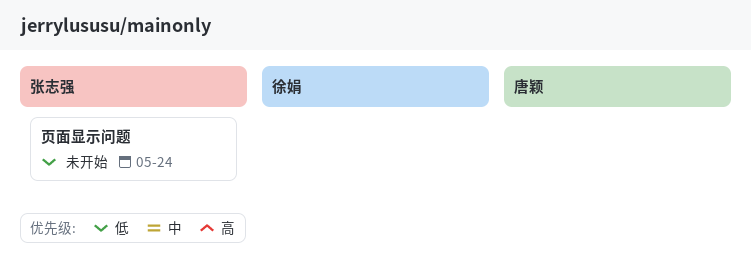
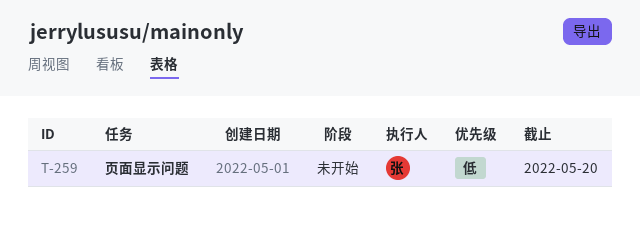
页面显示问题, due: May 24 -> May 20

